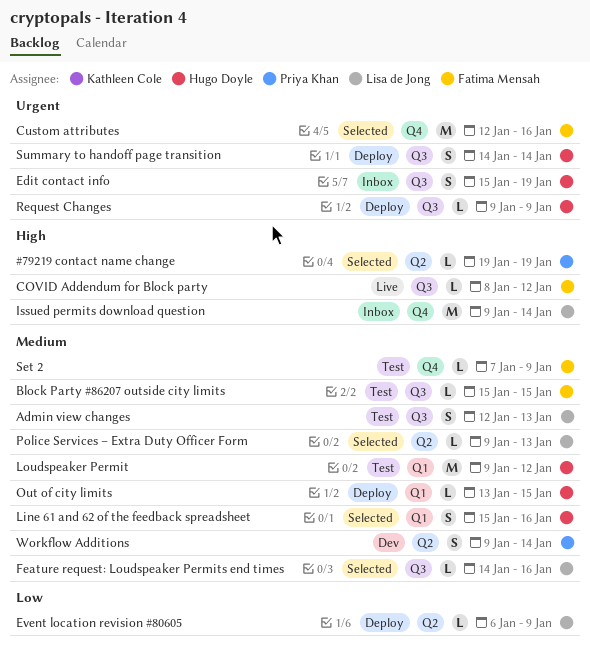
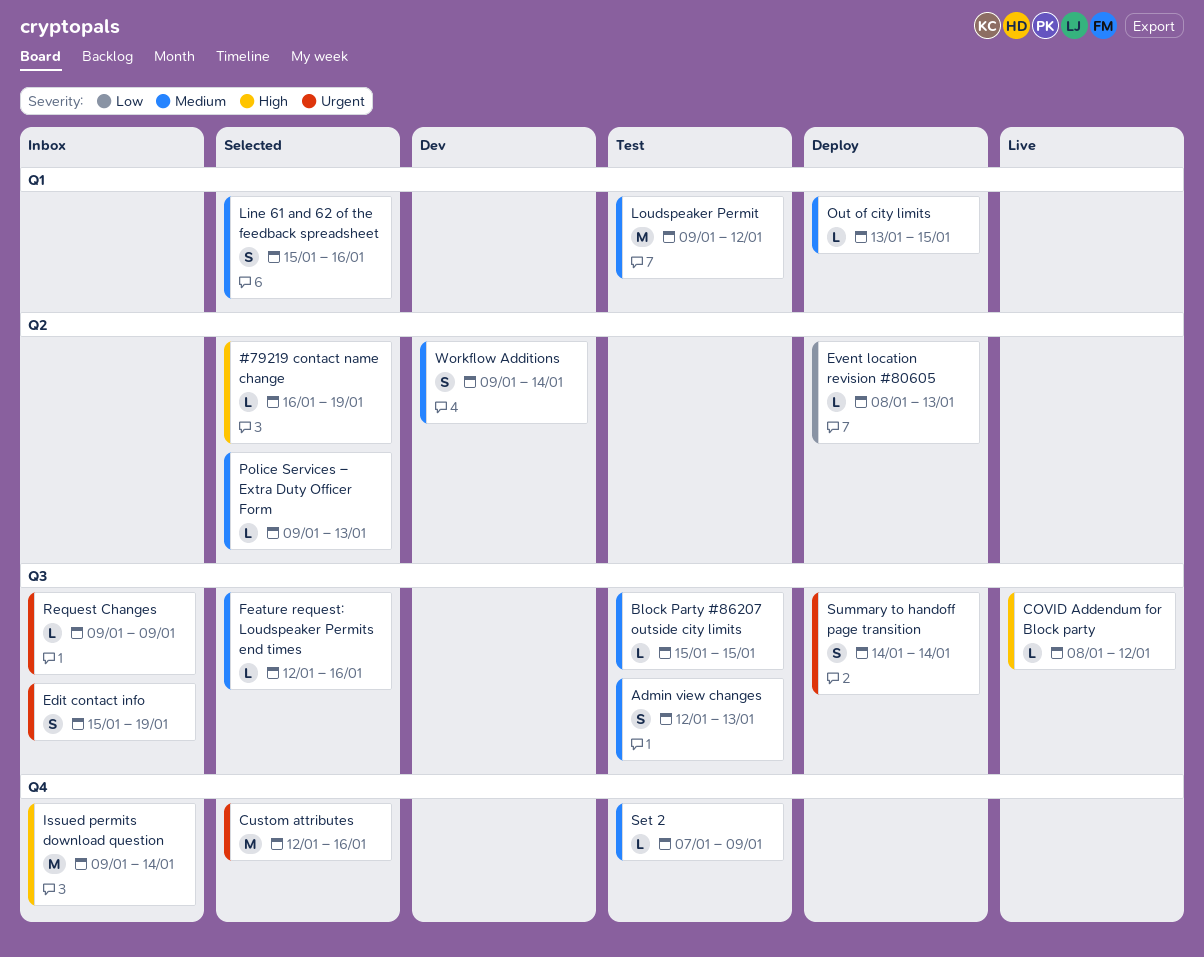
#79219 contact name change, start: Jan 19 -> Jan 16
Event location revision #80605, start: Jan 6 -> Jan 8
Event location revision #80605, due: Jan 9 -> Jan 13
Feature request: Loudspeaker Permits end times, start: Jan 14 -> Jan 12
Request Changes, status: Deploy -> Inbox

